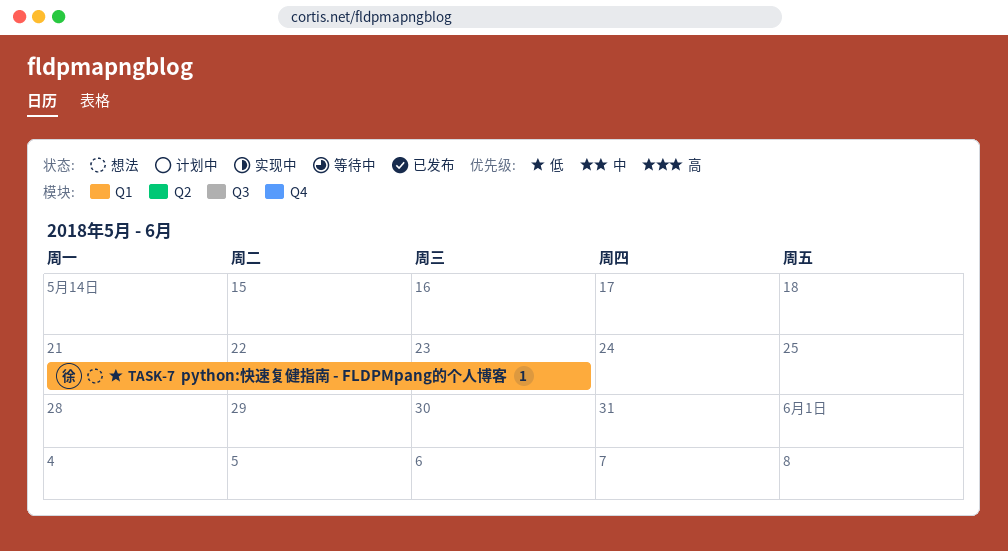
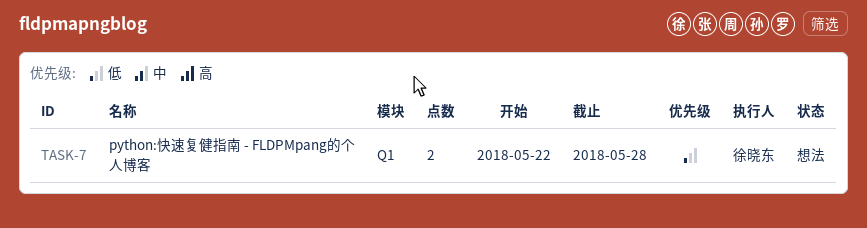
TASK-7, estimate: 1 -> 2
TASK-7, start: May 21 -> May 22
TASK-7, due: May 23 -> May 28

